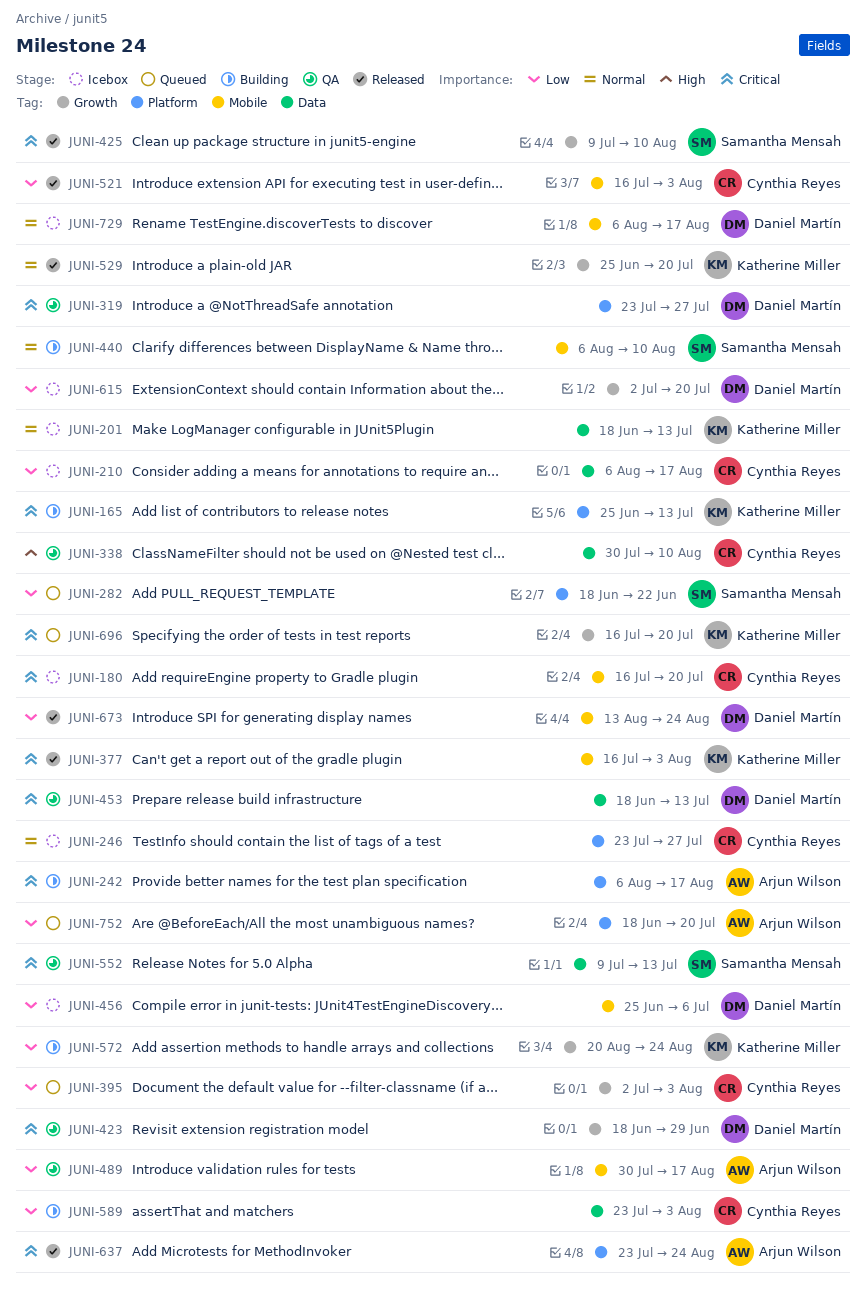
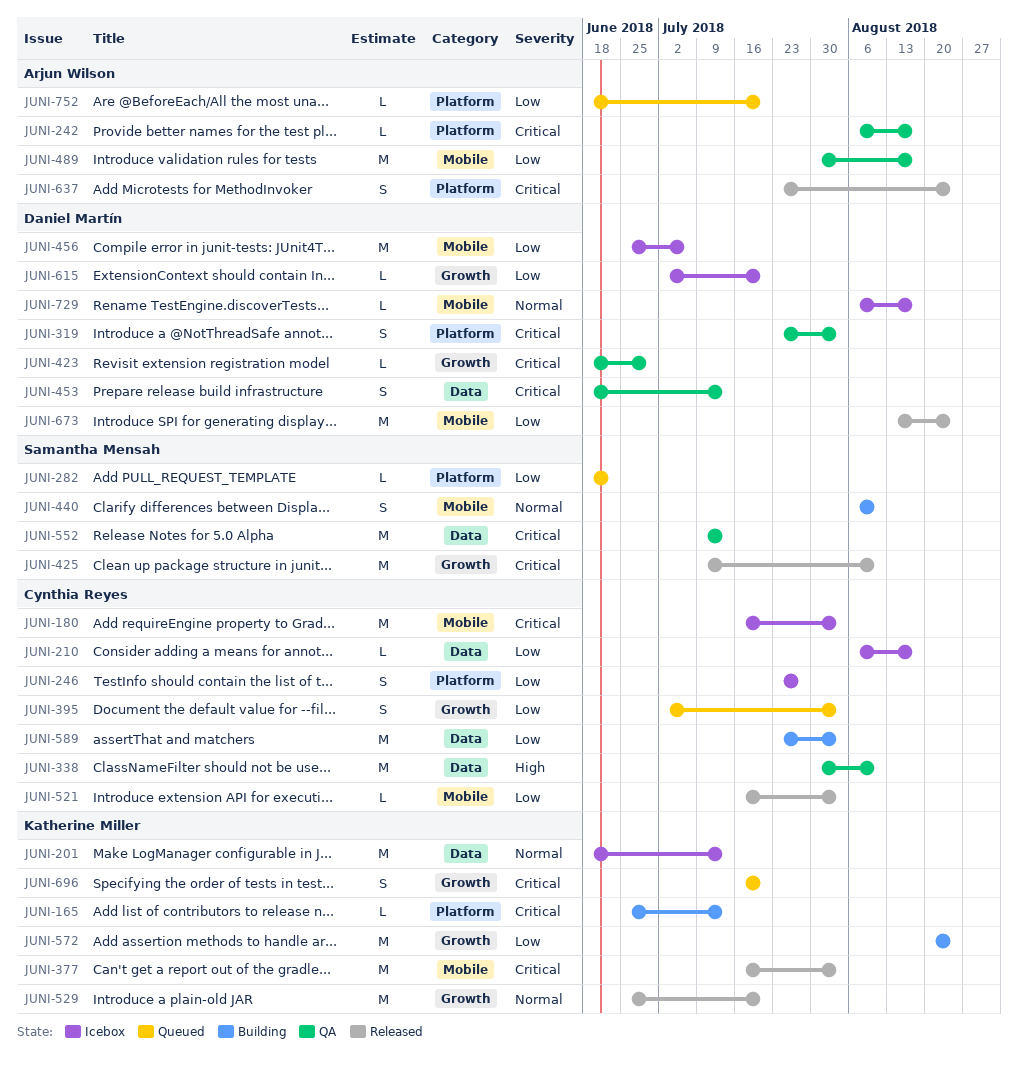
JUNI-180, due: Jul 20 -> Aug 3
JUNI-242, status: Building -> QA
JUNI-246, priority: Normal -> Low
JUNI-319, due: Jul 27 -> Aug 3

